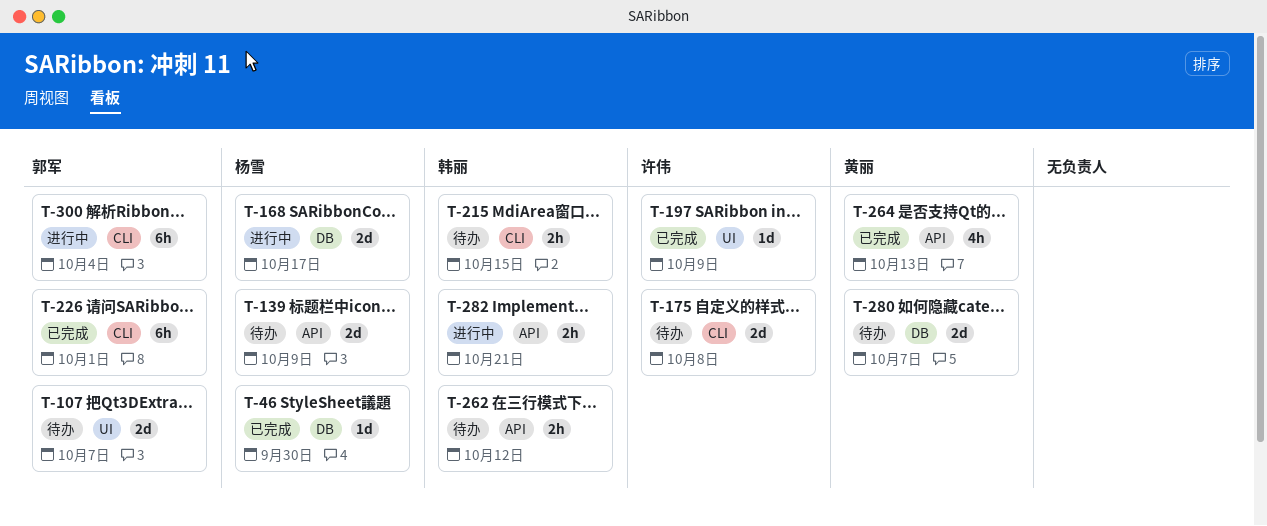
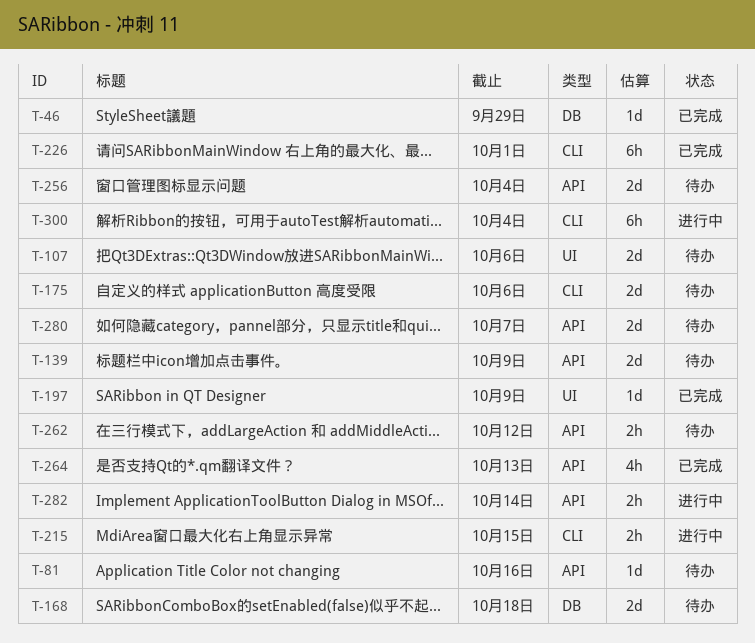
T-46, due: Sep 30 -> Sep 29
T-81: none -> present
T-107, due: Oct 7 -> Oct 6
T-168, status: 进行中 -> 待办
T-168, due: Oct 17 -> Oct 18
T-175, due: Oct 8 -> Oct 6
T-215, status: 待办 -> 进行中
T-256: none -> present
T-280, label: DB -> API
T-282, due: Oct 21 -> Oct 14

